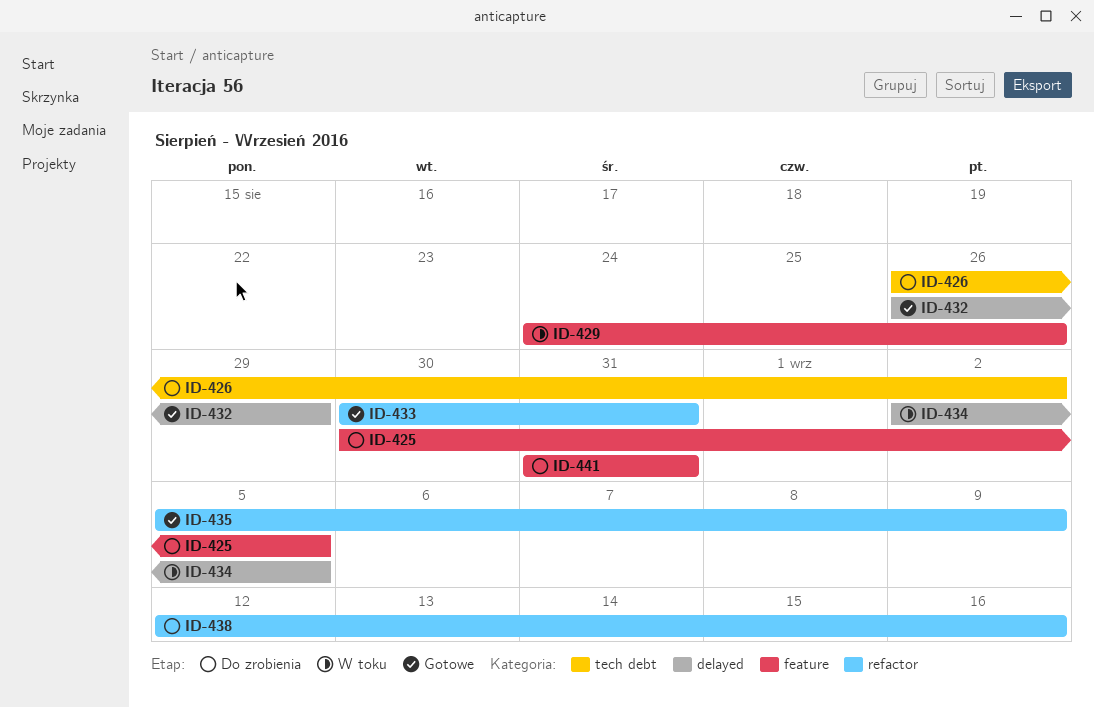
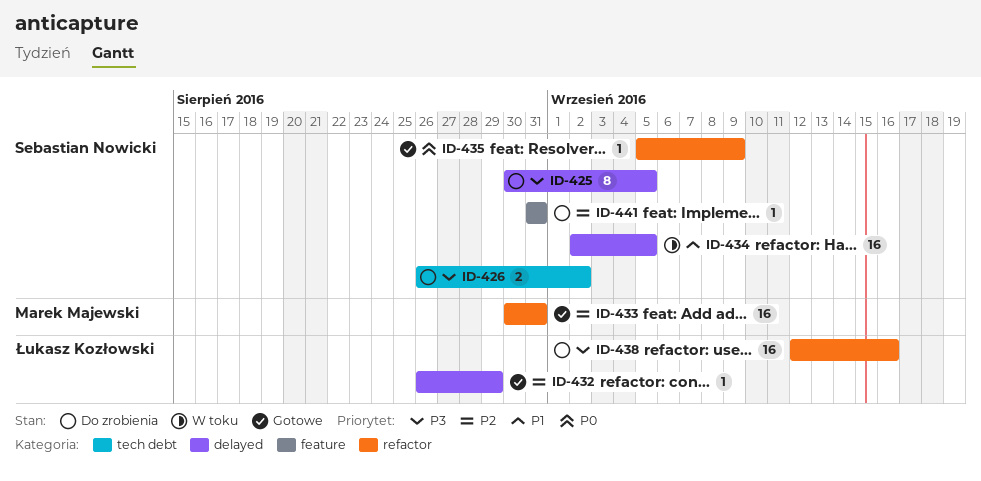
ID-425, label: feature -> delayed
ID-429: present -> none

